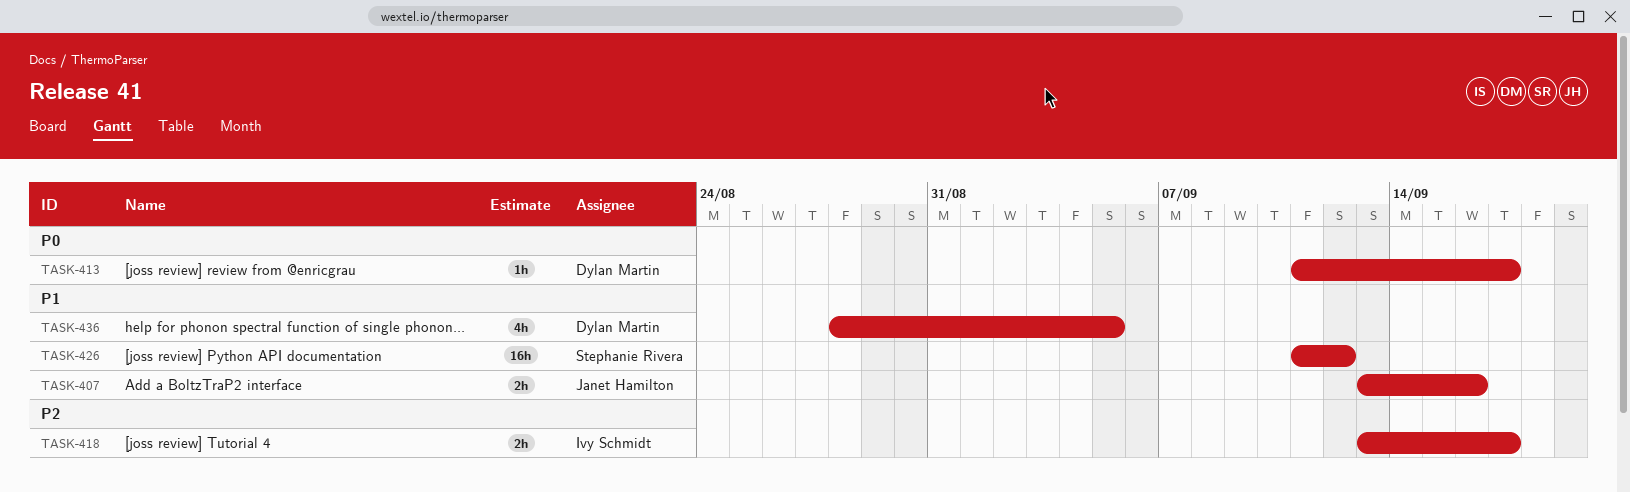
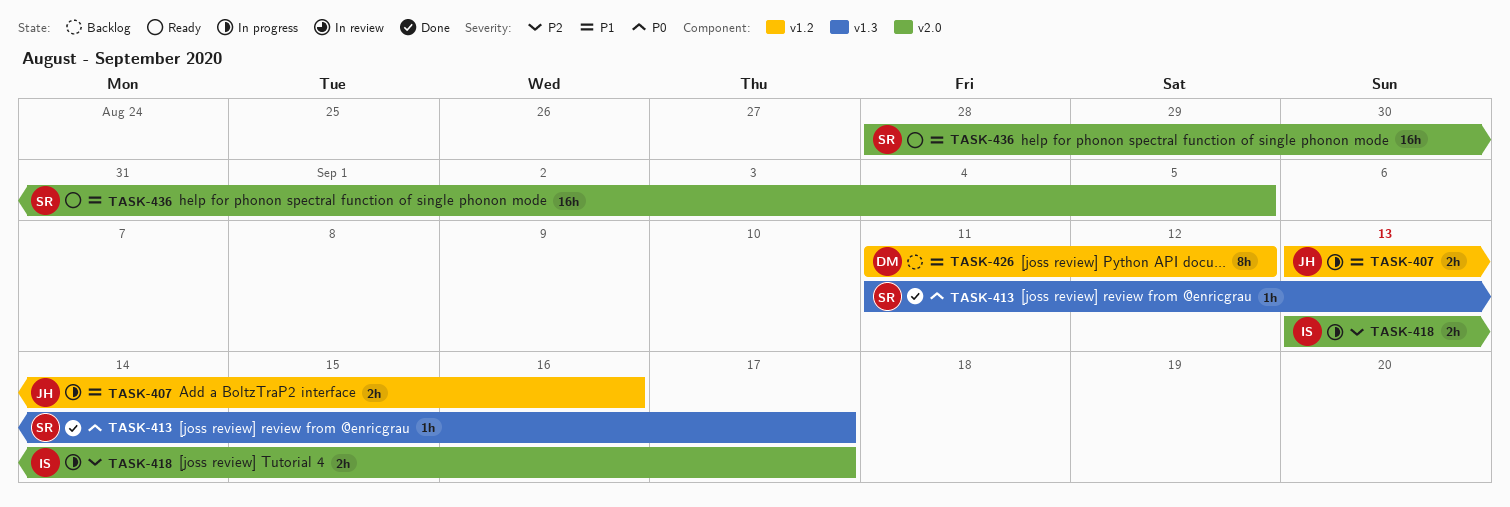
TASK-413, owner: Dylan Martin -> Stephanie Rivera
TASK-426, owner: Stephanie Rivera -> Dylan Martin
TASK-426, estimate: 16h -> 8h
TASK-436, owner: Dylan Martin -> Stephanie Rivera
TASK-436, estimate: 4h -> 16h

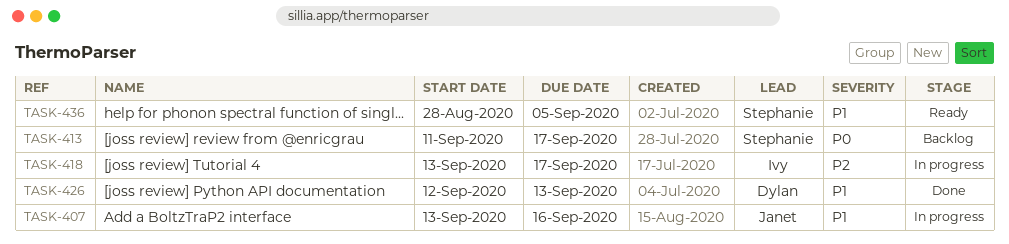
TASK-413, status: Done -> Backlog
TASK-426, status: Backlog -> Done
TASK-426, start: Sep 11 -> Sep 12
TASK-426, due: Sep 12 -> Sep 13

